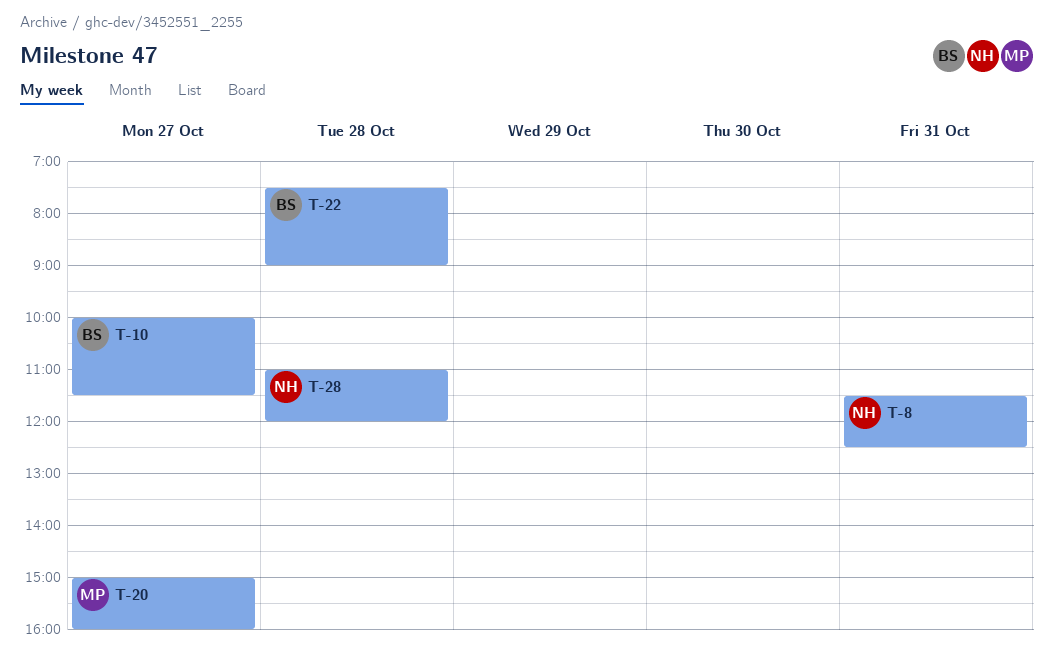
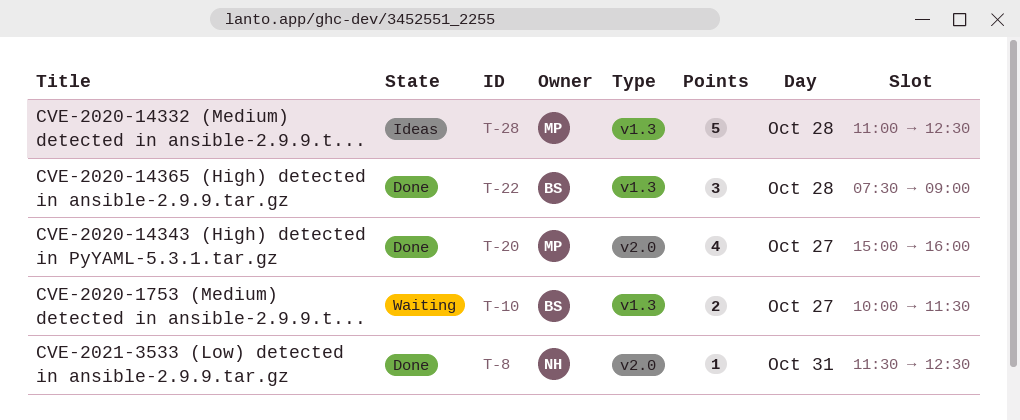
T-28, owner: NH -> MP
T-28, ends: 12:00 -> 12:30

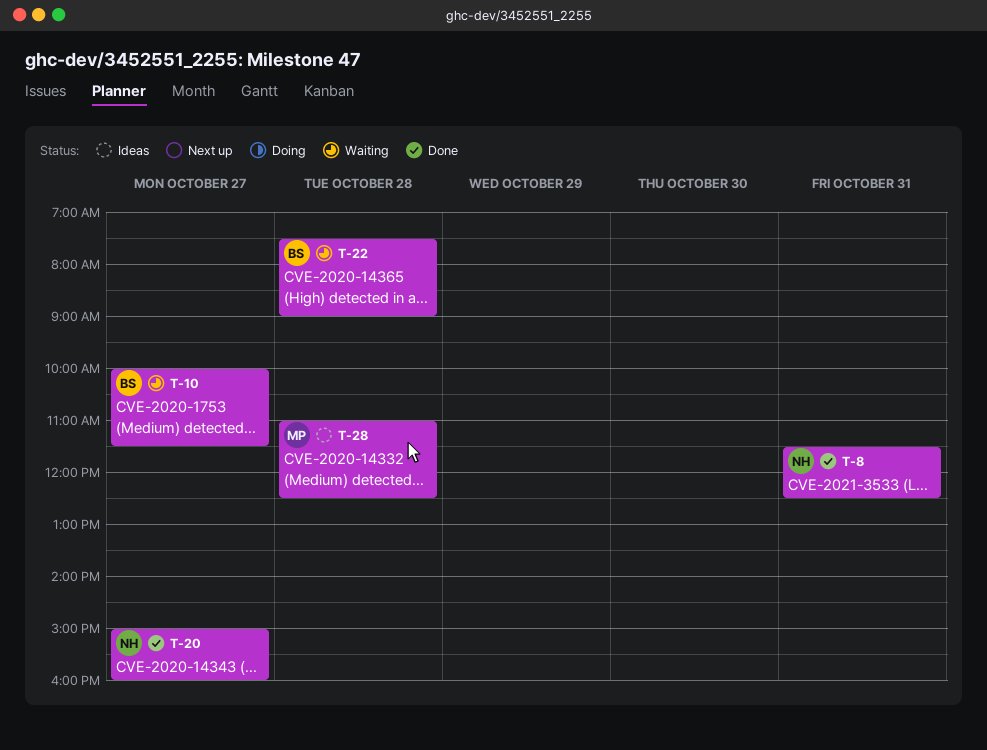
T-20, owner: MP -> NH
T-22, status: Done -> Waiting

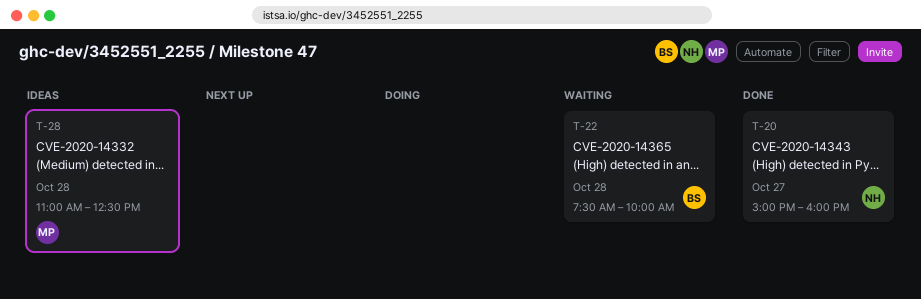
T-8: present -> none
T-10: present -> none
T-22, ends: 09:00 -> 10:00

